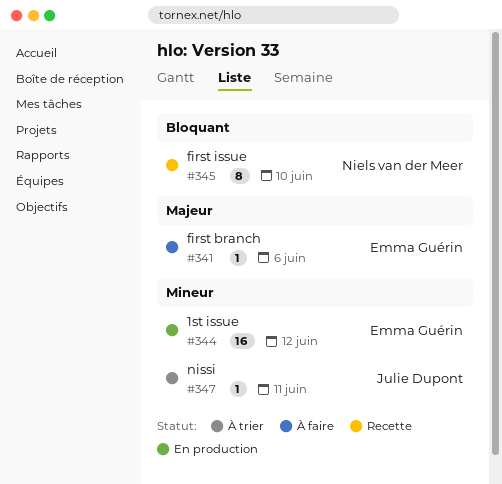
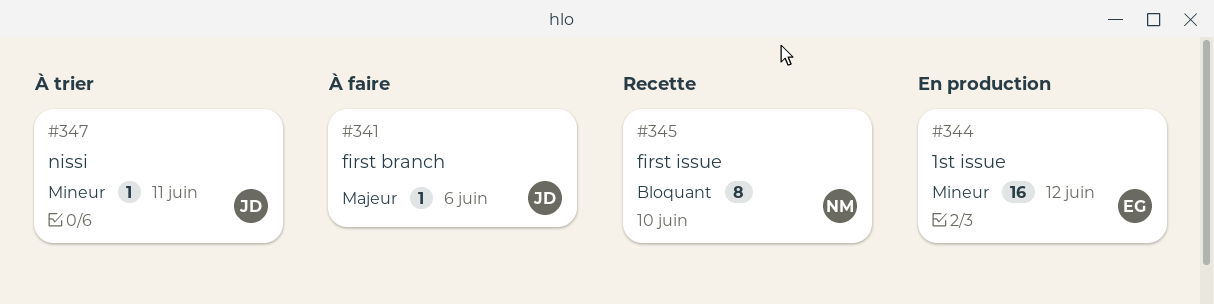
#341, owner: Emma Guérin -> Julie Dupont

